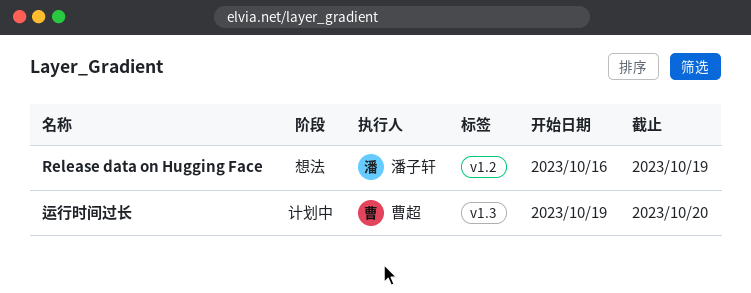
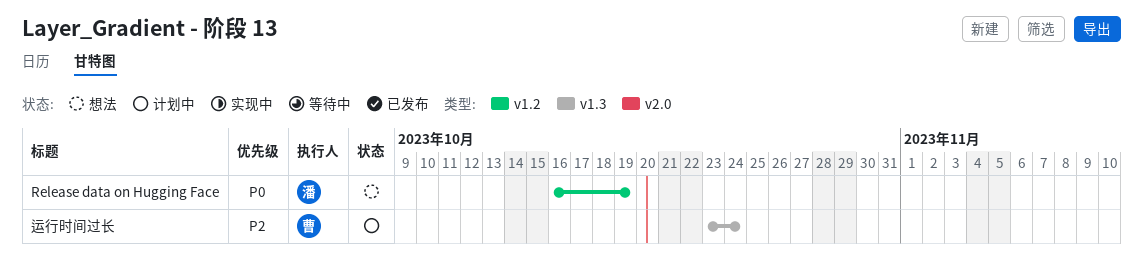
运行时间过长, start: Oct 19 -> Oct 23
运行时间过长, due: Oct 20 -> Oct 24

